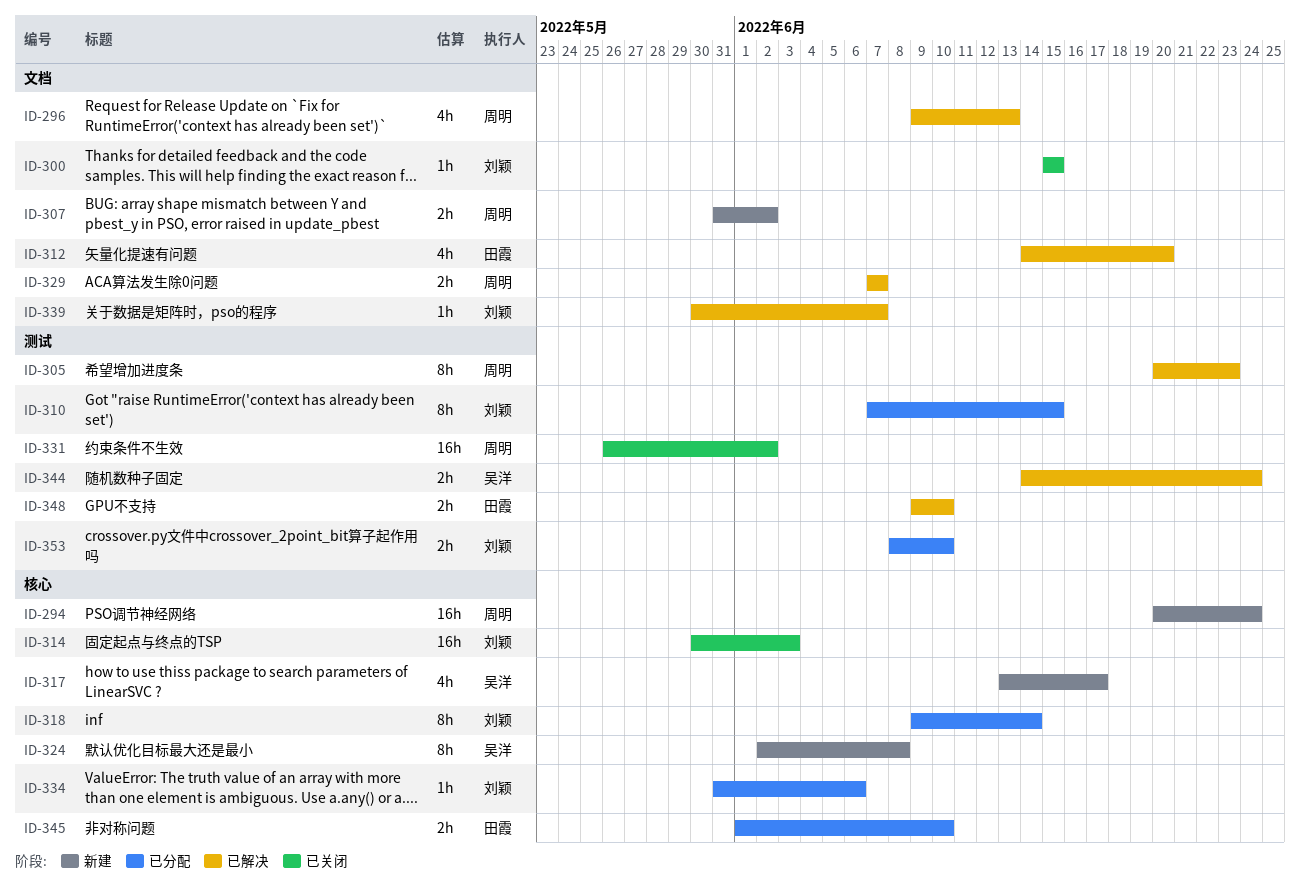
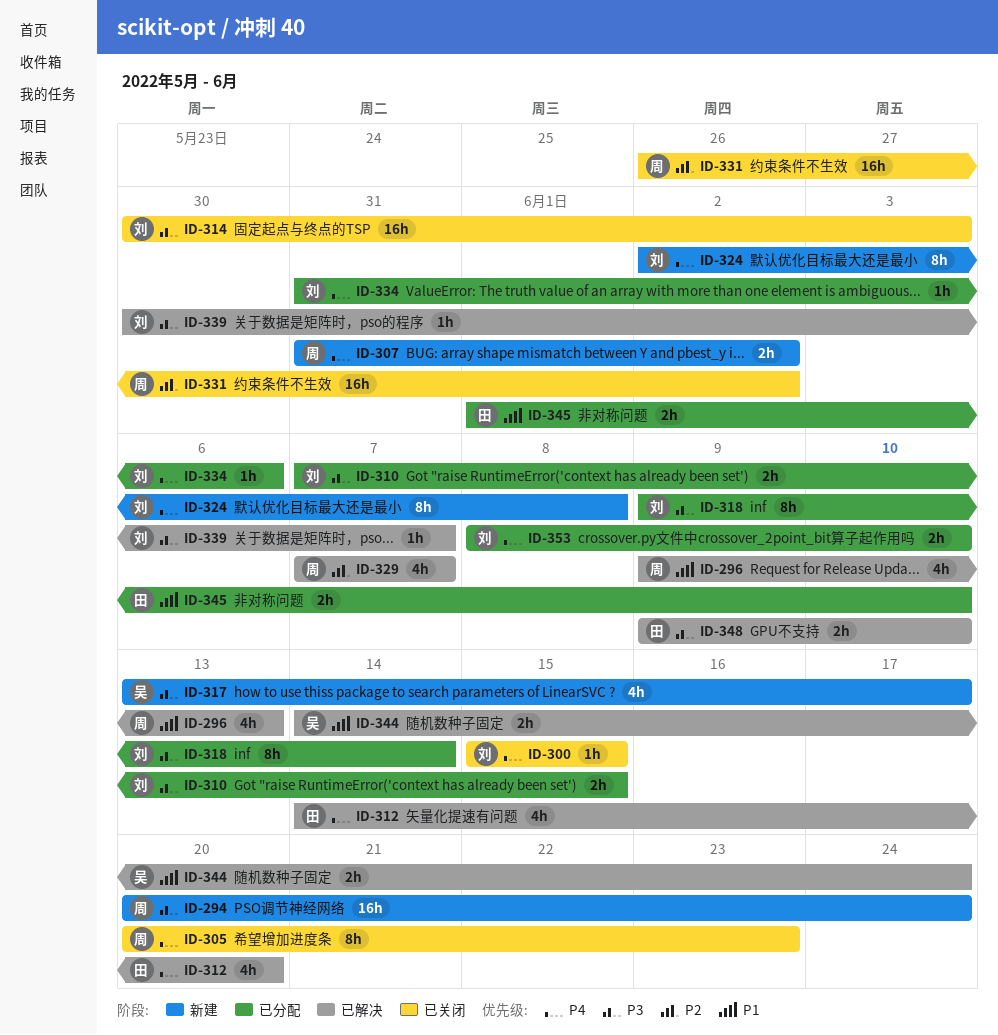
ID-305, status: 已解决 -> 已关闭
ID-310, estimate: 8h -> 2h
ID-324, owner: 吴洋 -> 刘颖
ID-329, estimate: 2h -> 4h

